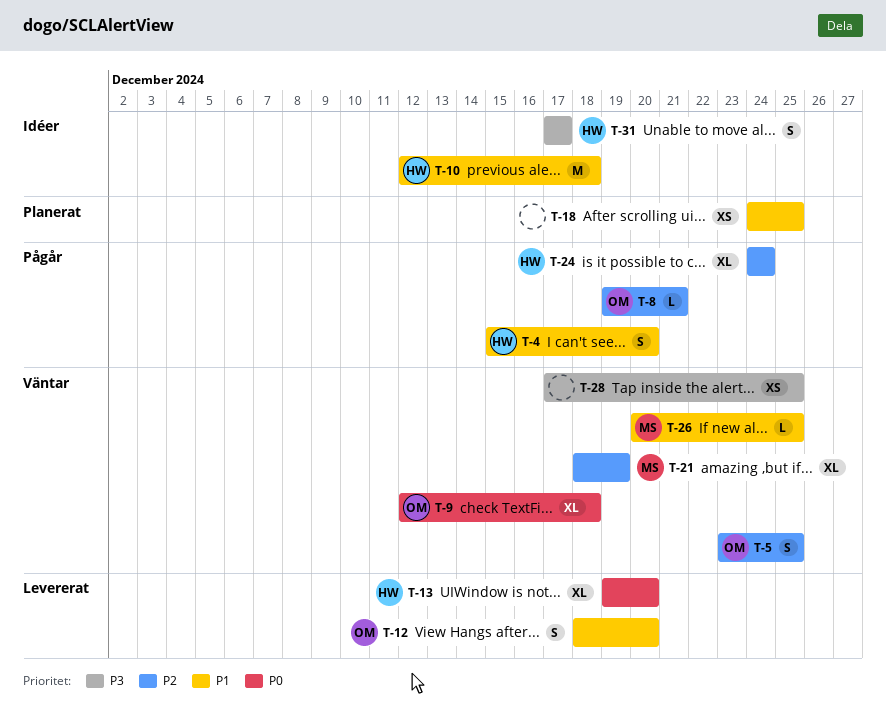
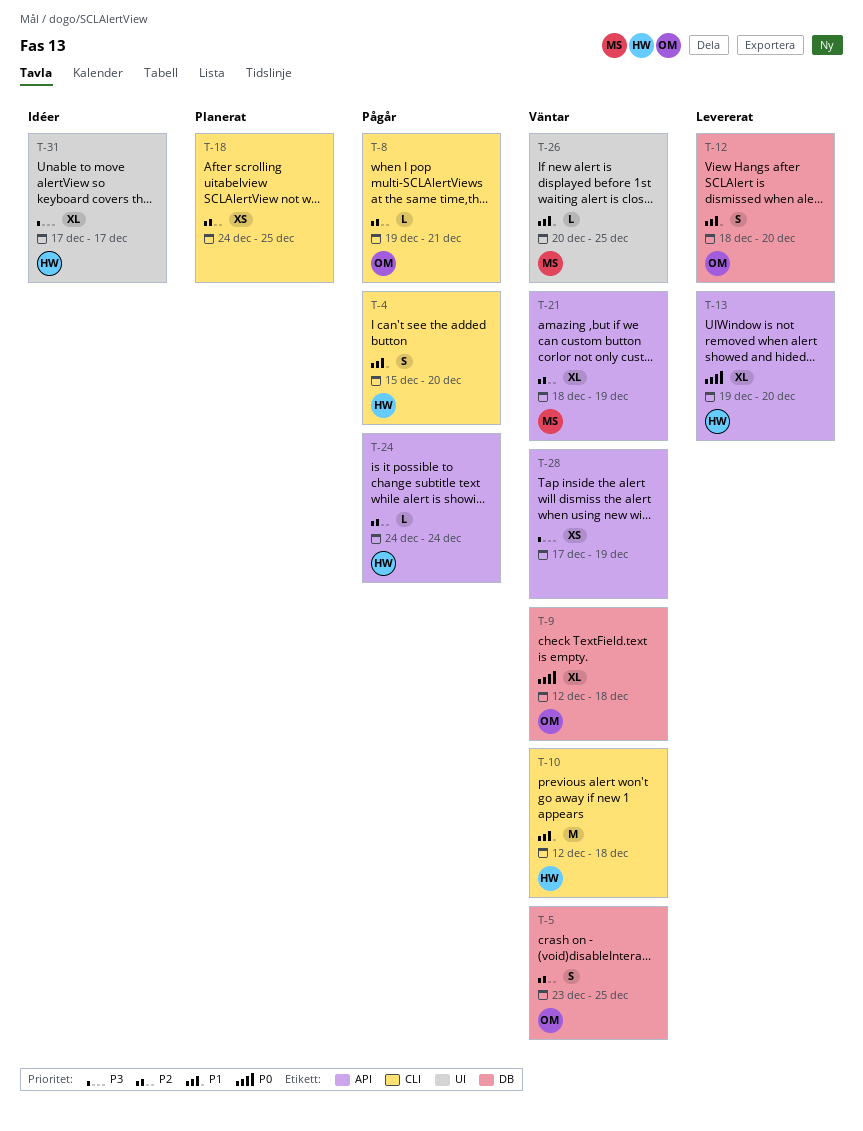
T-10, status: Idéer -> Väntar
T-18, priority: P1 -> P2
T-24, estimate: XL -> L
T-28, due: Dec 25 -> Dec 19
T-31, estimate: S -> XL

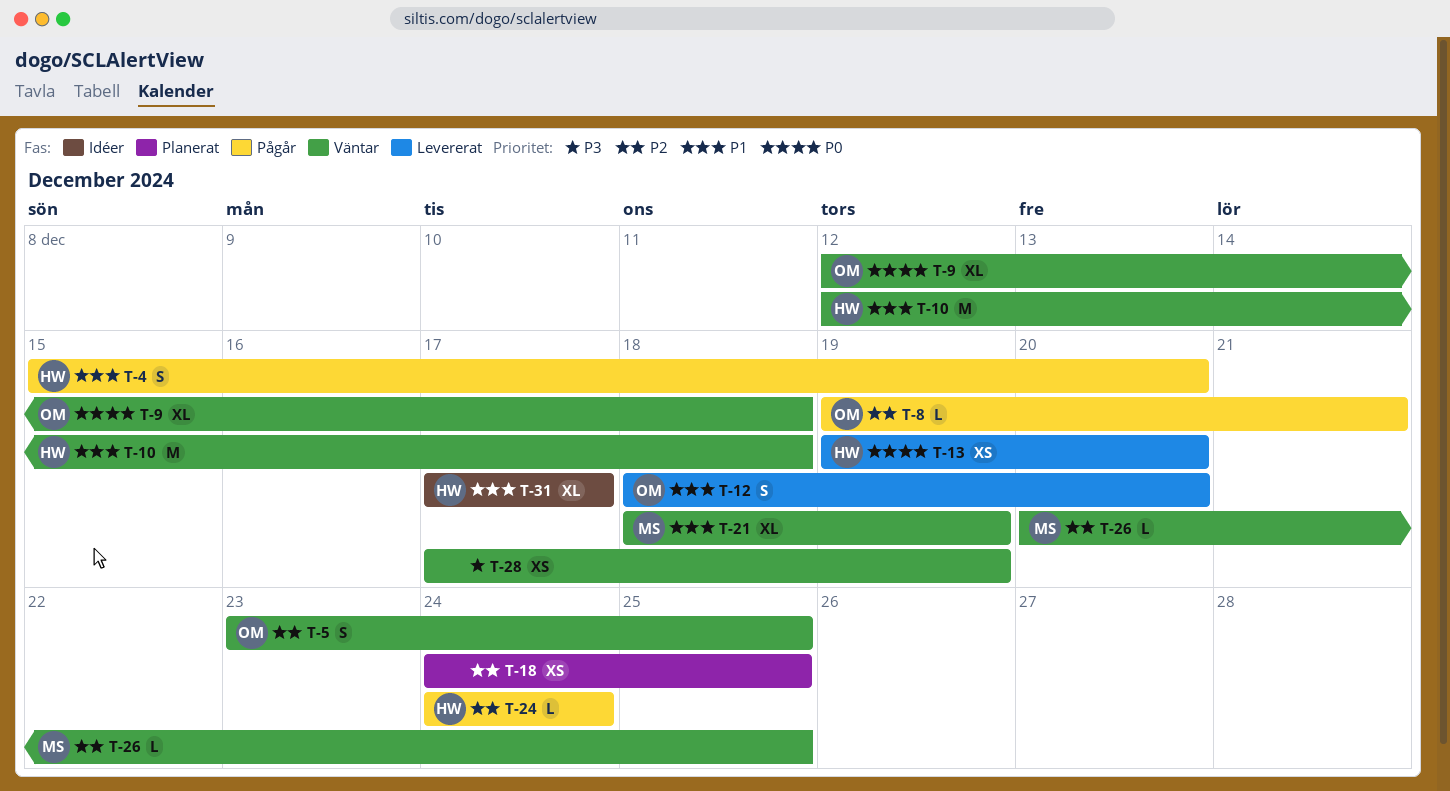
T-13, estimate: XL -> XS
T-21, priority: P2 -> P1
T-26, priority: P1 -> P2
T-31, priority: P3 -> P1

